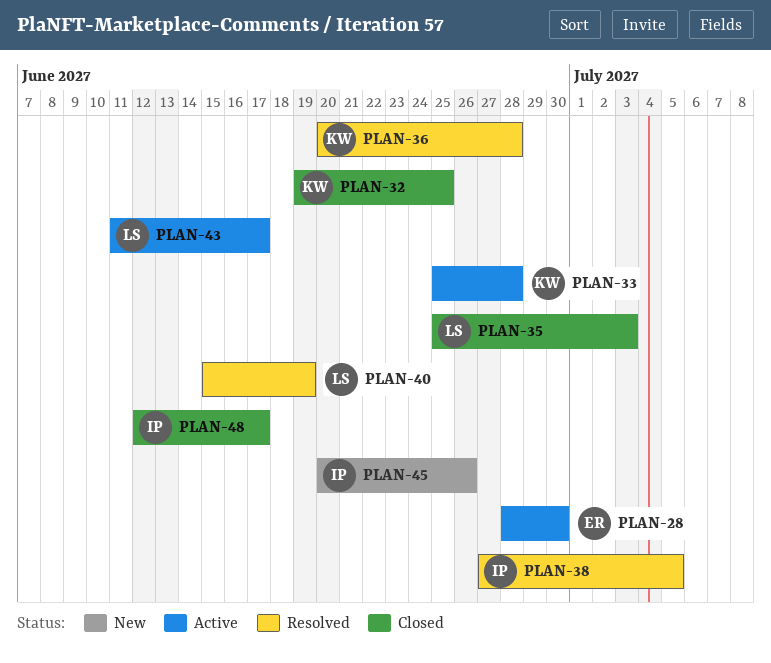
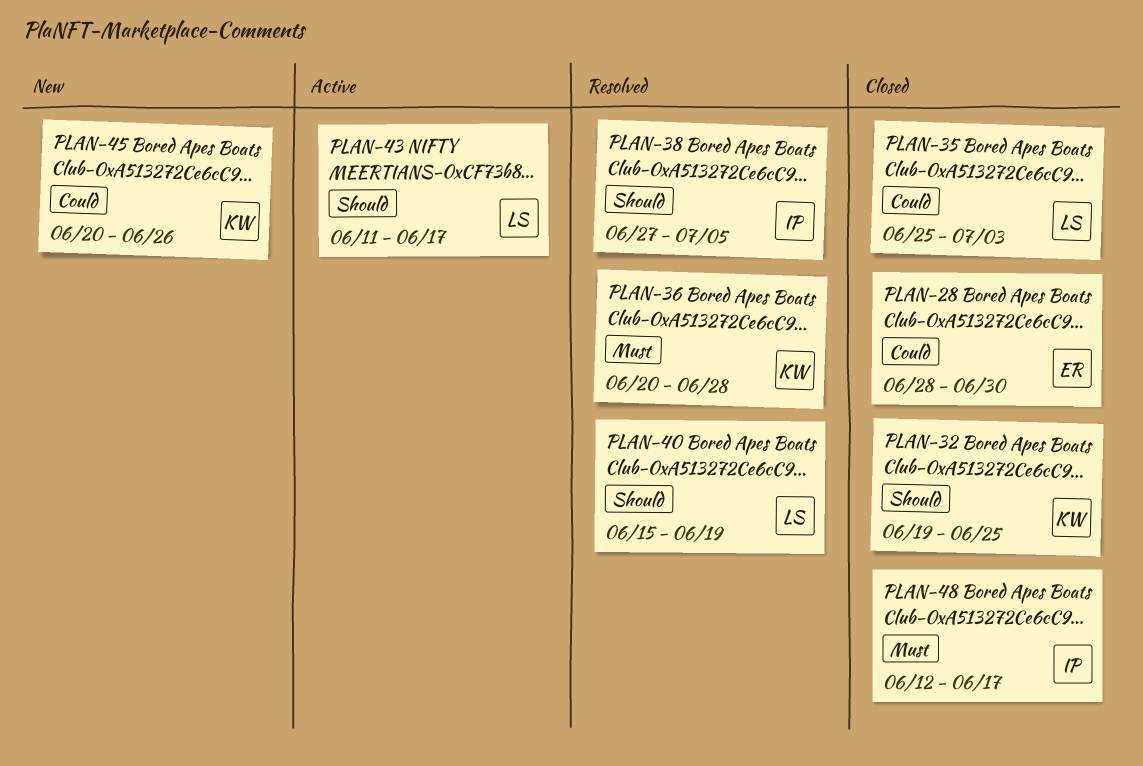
PLAN-28, status: Active -> Closed
PLAN-33: present -> none
PLAN-45, owner: IP -> KW

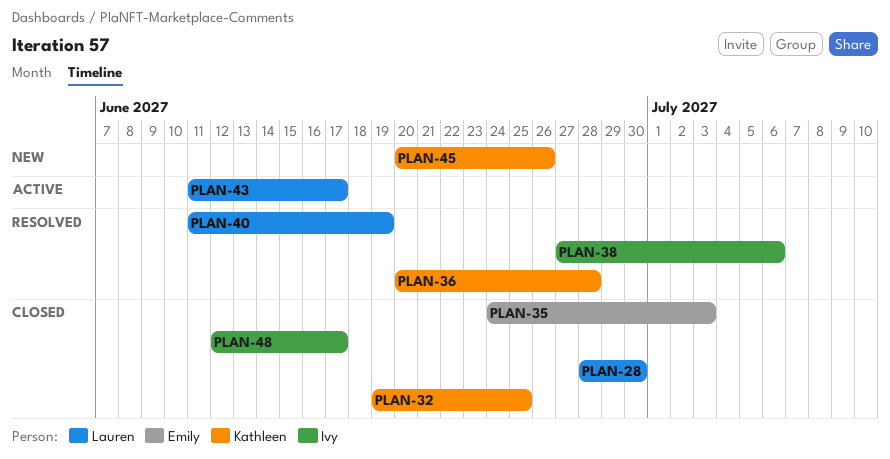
PLAN-28, owner: Emily -> Lauren
PLAN-35, owner: Lauren -> Emily
PLAN-35, start: Jun 25 -> Jun 24
PLAN-38, due: Jul 5 -> Jul 6
PLAN-40, start: Jun 15 -> Jun 11

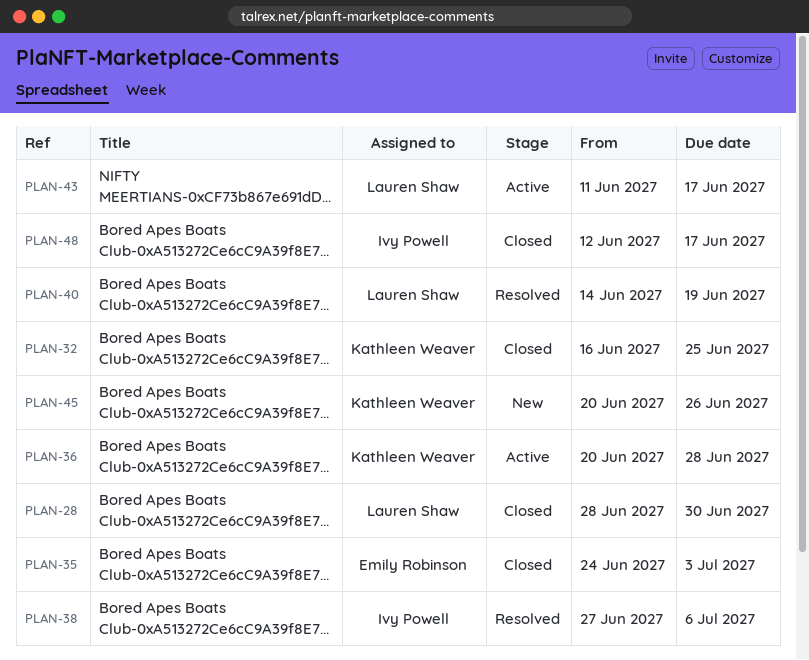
PLAN-32, start: Jun 19 -> Jun 16
PLAN-36, status: Resolved -> Active
PLAN-40, start: Jun 11 -> Jun 14

